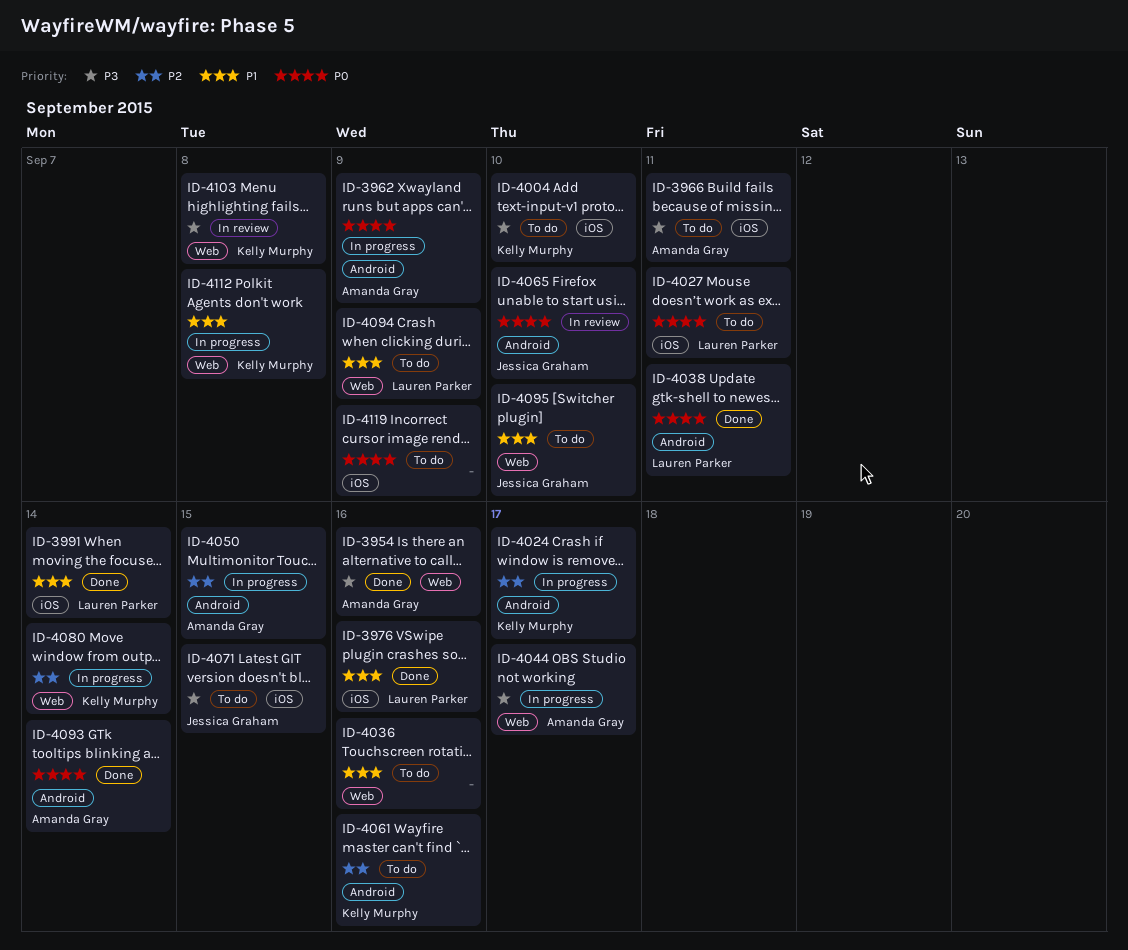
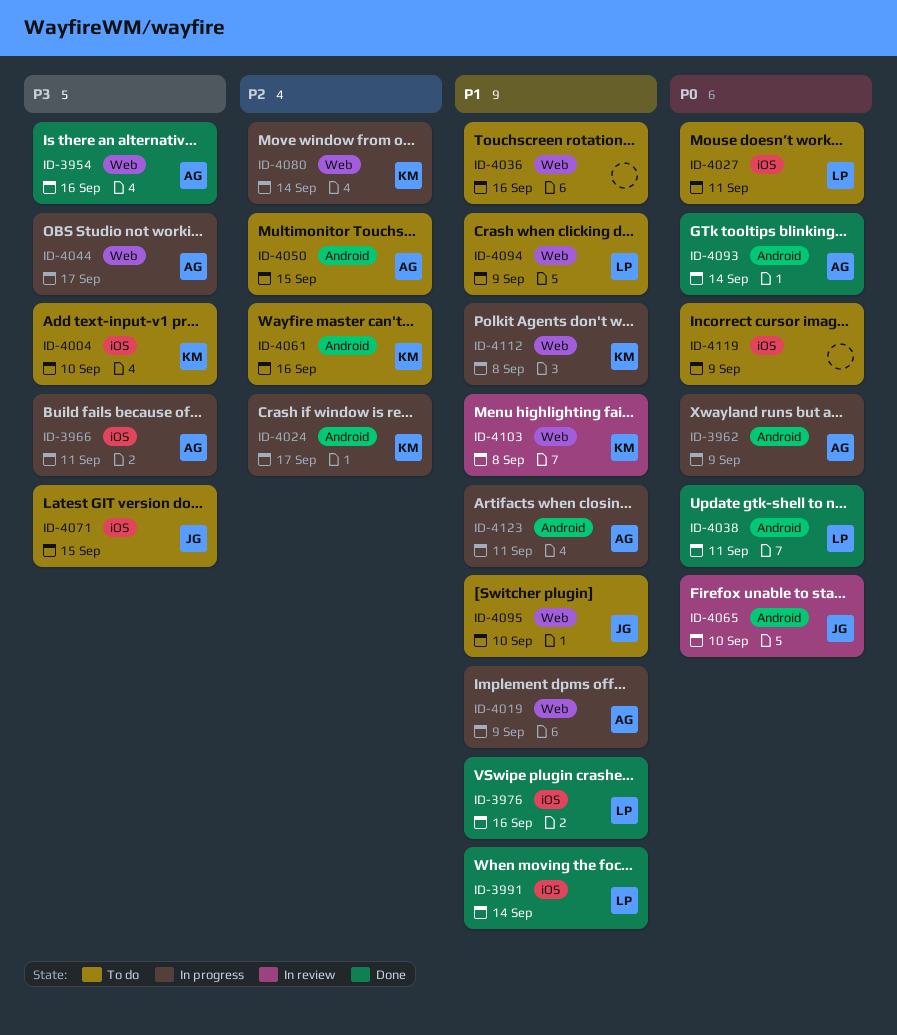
ID-3966, status: To do -> In progress
ID-4019: none -> present
ID-4050, status: In progress -> To do
ID-4103, priority: P3 -> P1
ID-4123: none -> present

